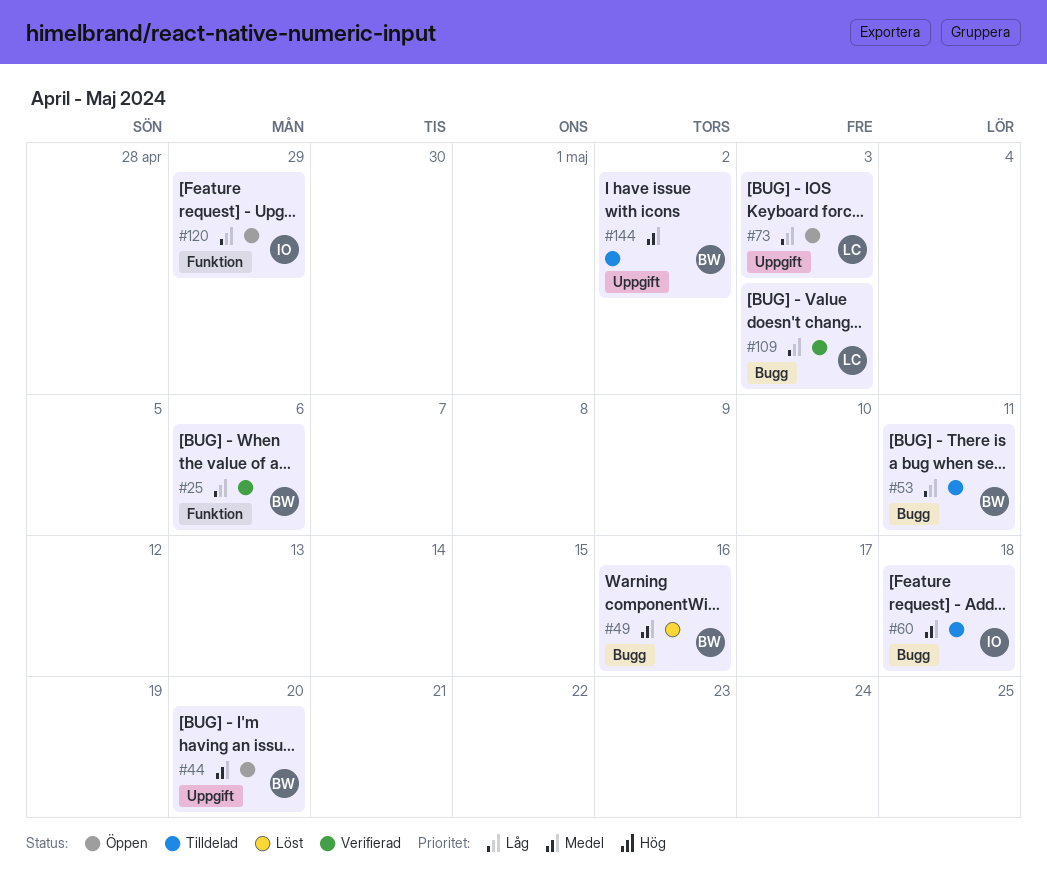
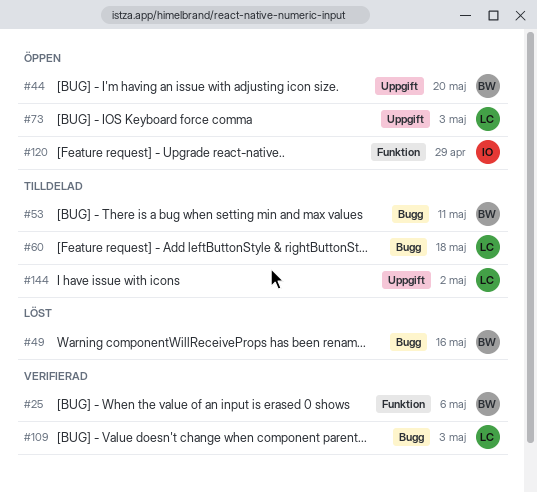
#60, owner: IO -> LC
#144, owner: BW -> LC

